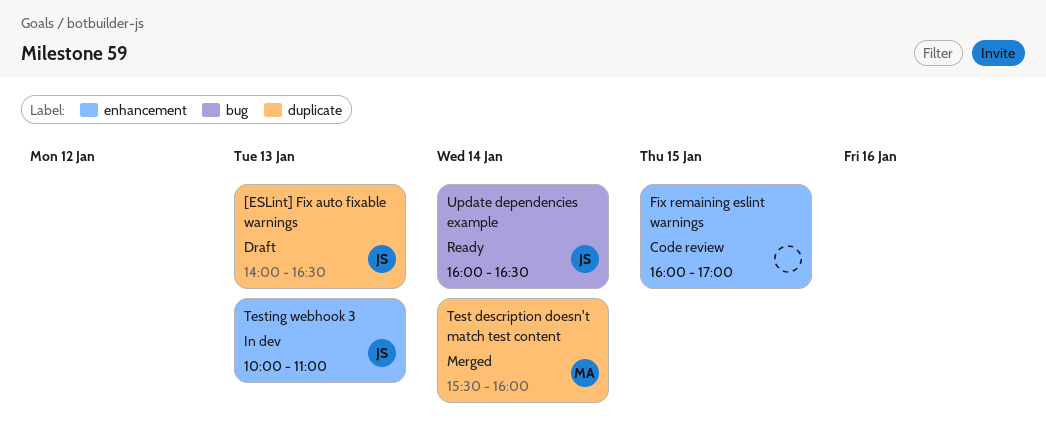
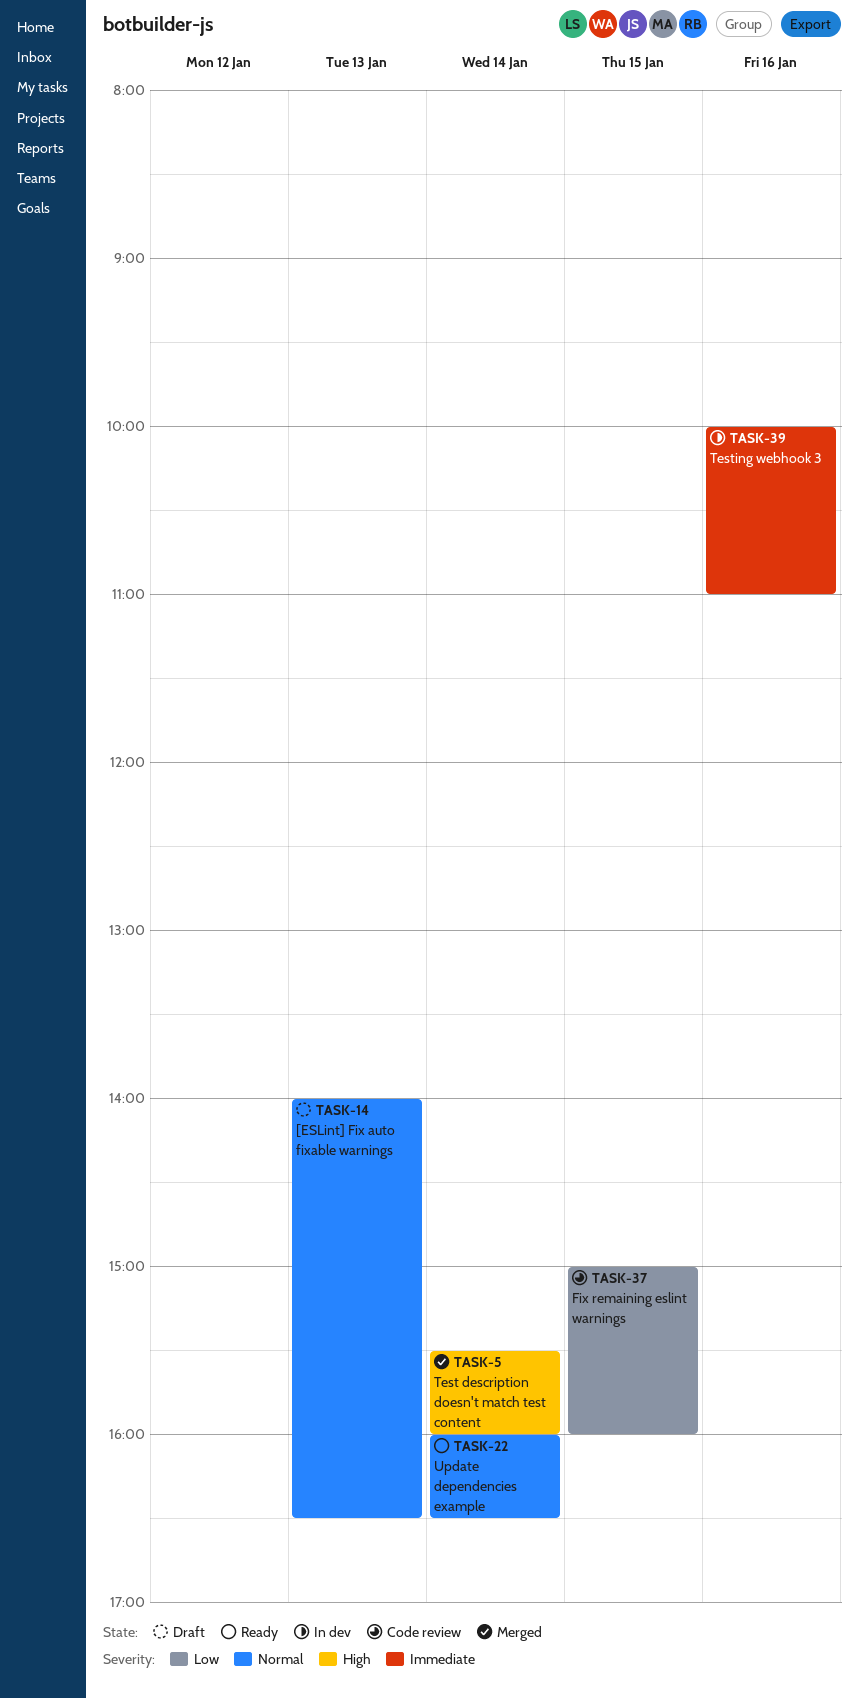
Fix remaining eslint warnings, begins: 16:00 -> 15:00
Fix remaining eslint warnings, ends: 17:00 -> 16:00
Testing webhook 3, day: Jan 13 -> Jan 16

